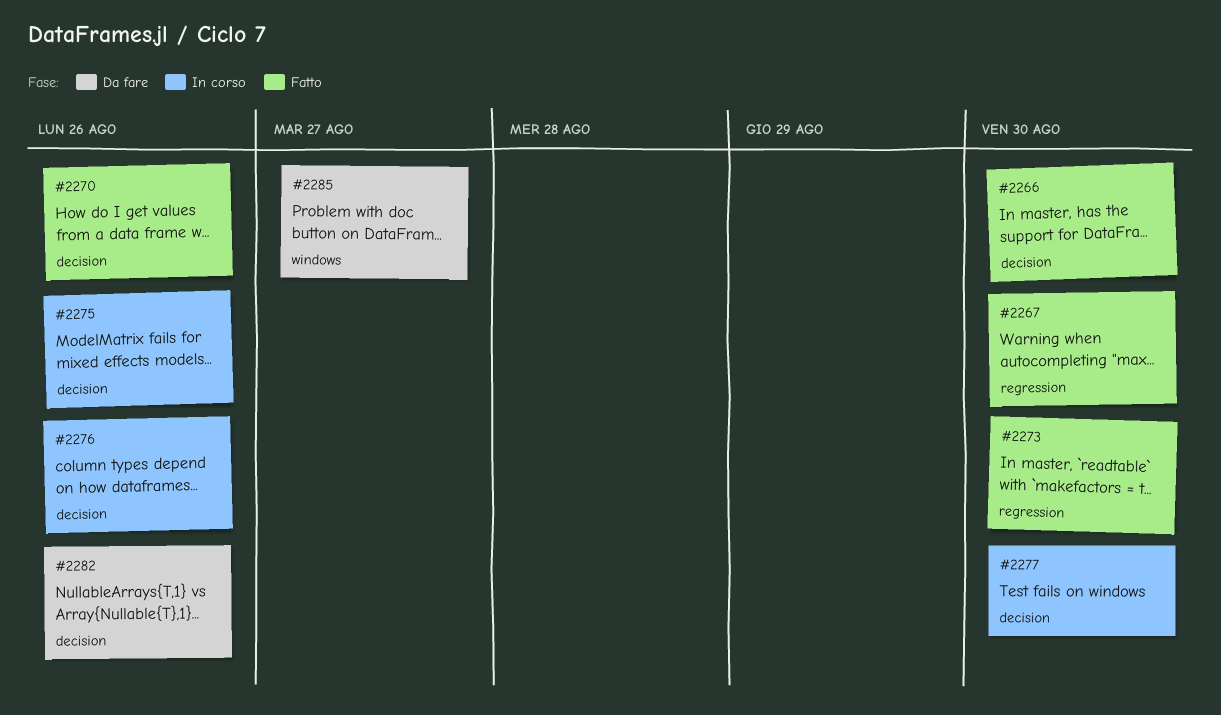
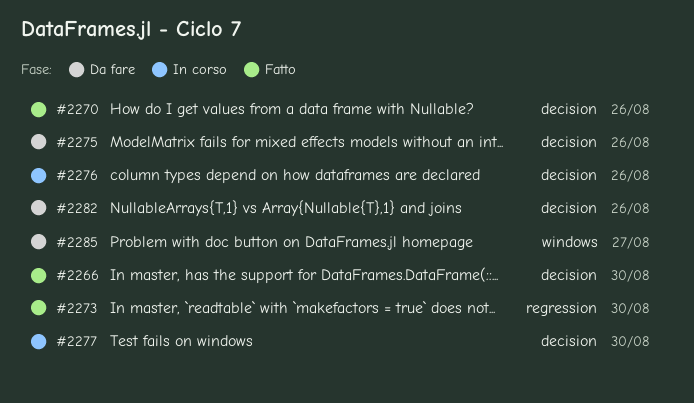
#2267: present -> none
#2275, status: In corso -> Da fare

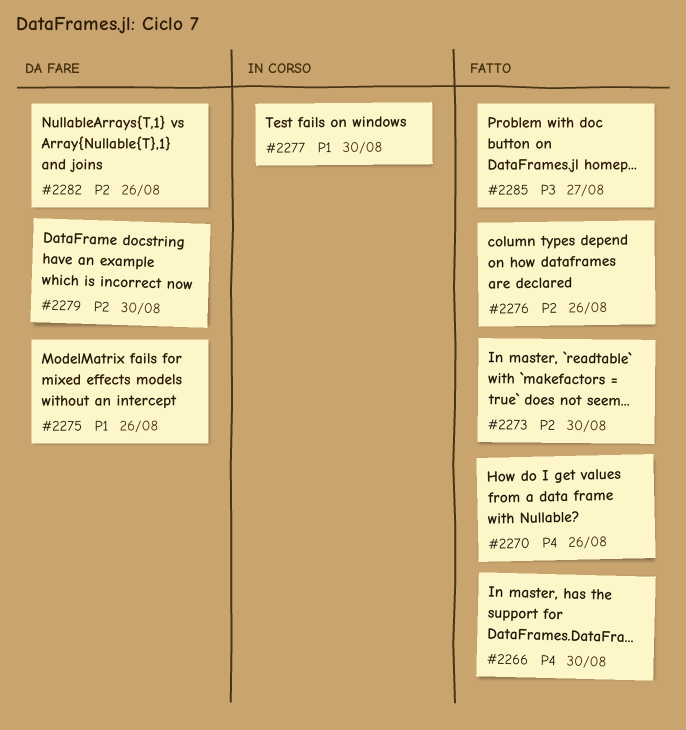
#2276, status: In corso -> Fatto
#2279: none -> present
#2285, status: Da fare -> Fatto

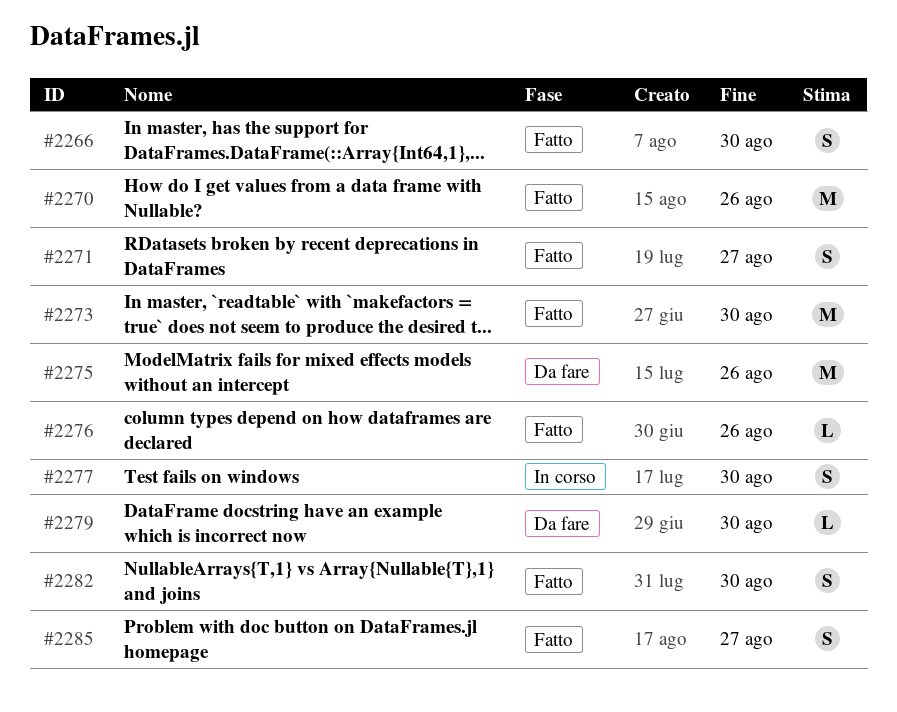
#2271: none -> present
#2282, status: Da fare -> Fatto
#2282, due: Aug 26 -> Aug 30

